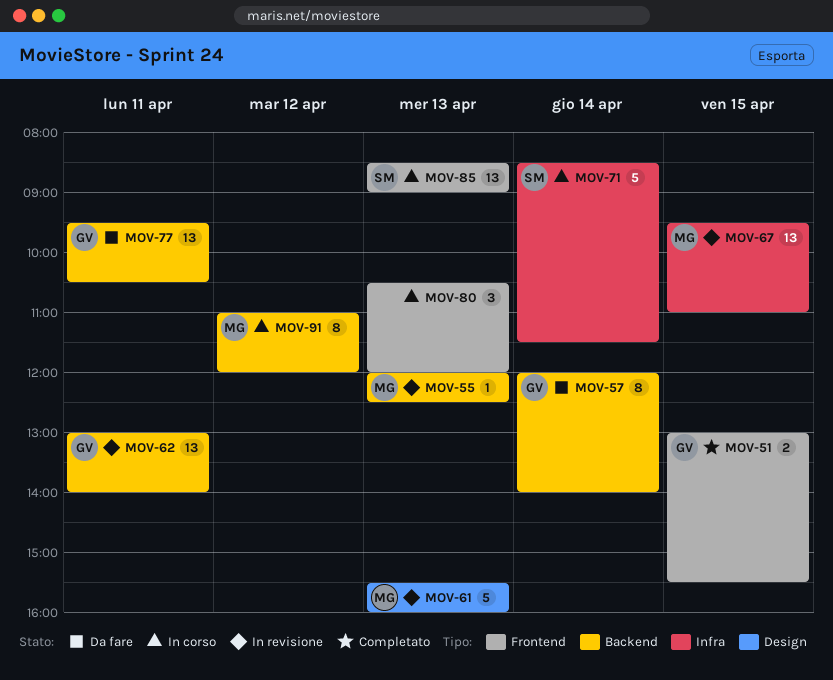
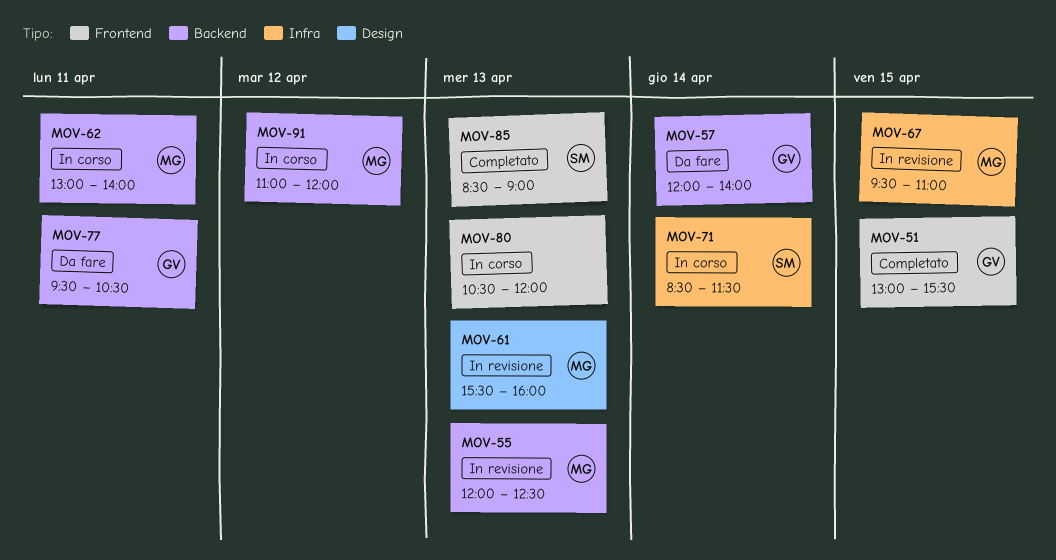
MOV-62, status: In revisione -> In corso
MOV-62, owner: GV -> MG
MOV-85, status: In corso -> Completato

